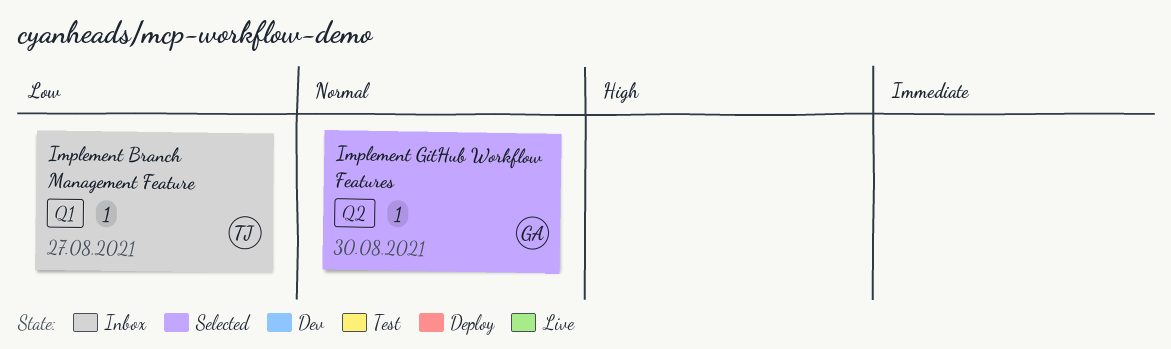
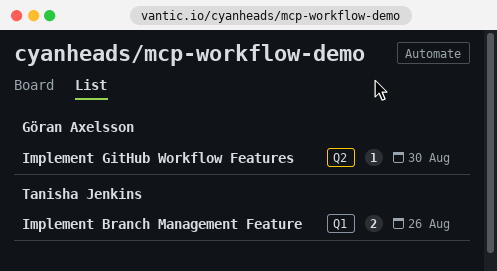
Implement Branch Management Feature, estimate: 1 -> 2
Implement Branch Management Feature, due: Aug 27 -> Aug 26

